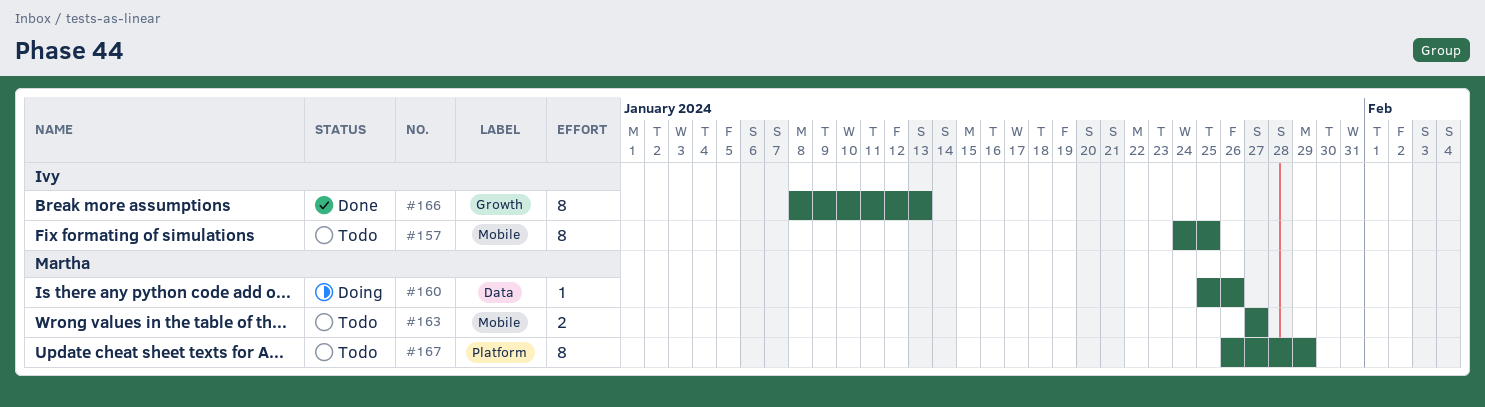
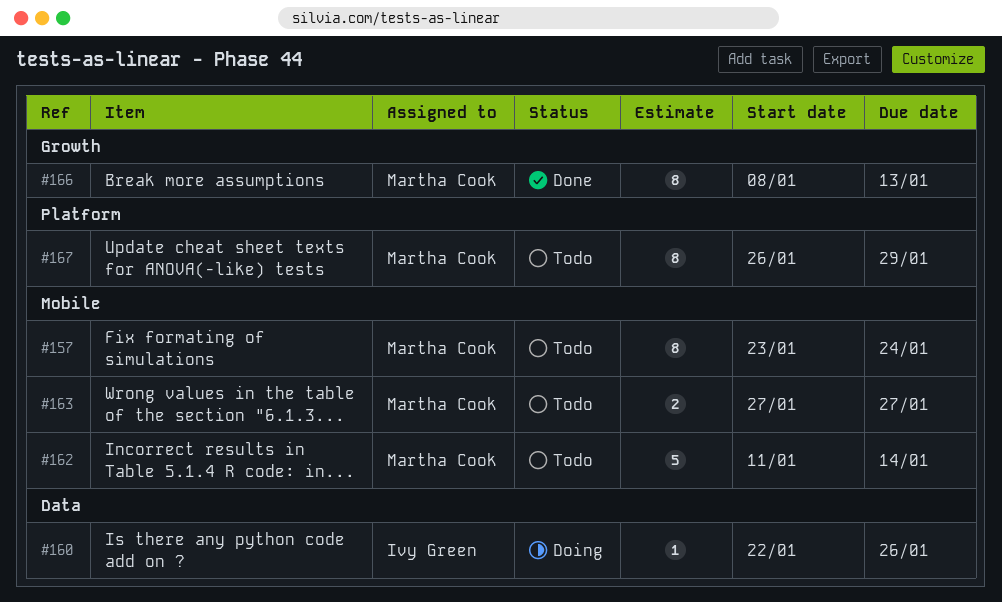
#157, owner: Ivy Green -> Martha Cook
#157, start: Jan 24 -> Jan 23
#157, due: Jan 25 -> Jan 24
#160, owner: Martha Cook -> Ivy Green
#160, start: Jan 25 -> Jan 22
#162: none -> present
#166, owner: Ivy Green -> Martha Cook

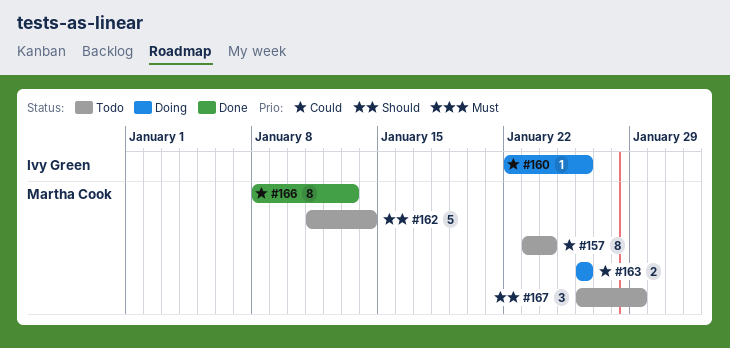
#163, status: Todo -> Doing
#163, start: Jan 27 -> Jan 26
#163, due: Jan 27 -> Jan 26
#167, estimate: 8 -> 3

